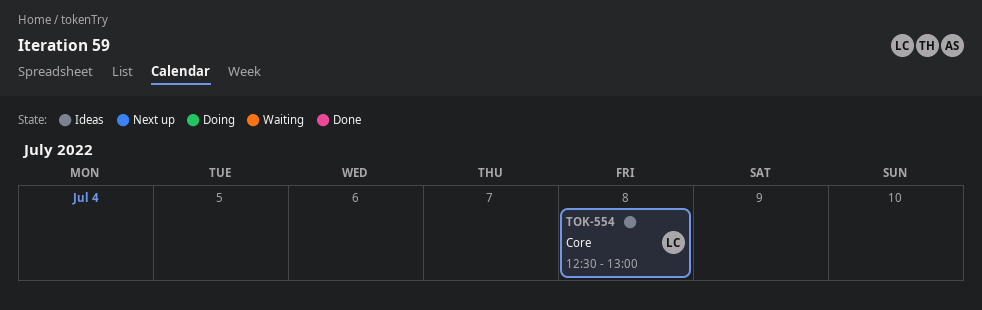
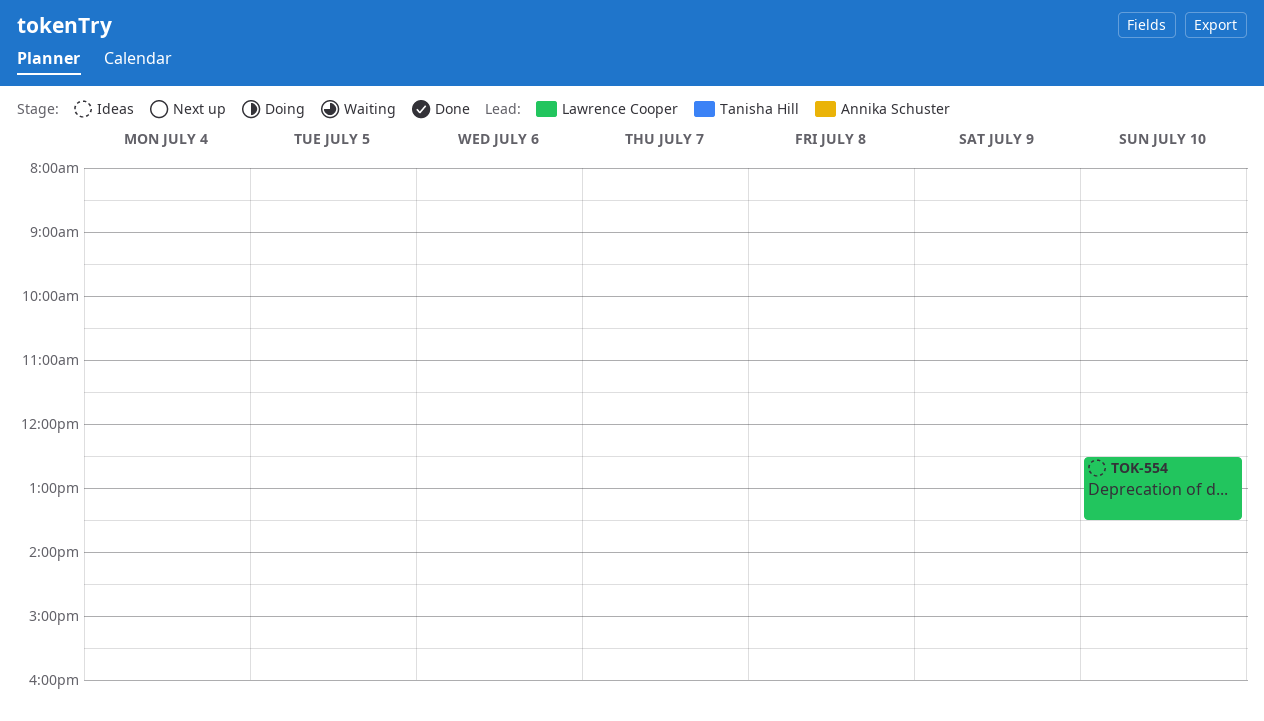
TOK-554, day: Jul 8 -> Jul 10
TOK-554, ends: 13:00 -> 13:30

